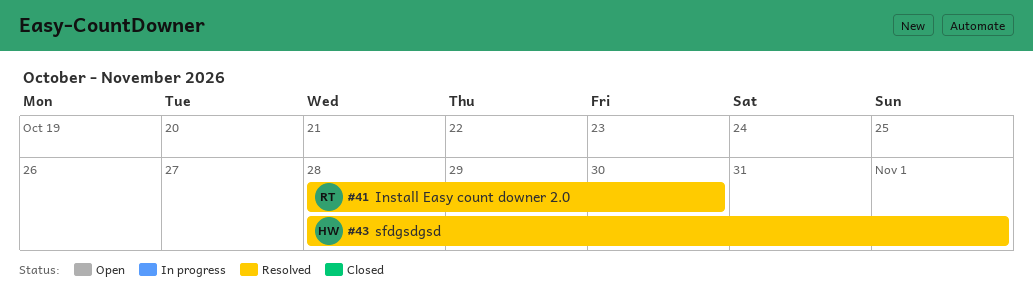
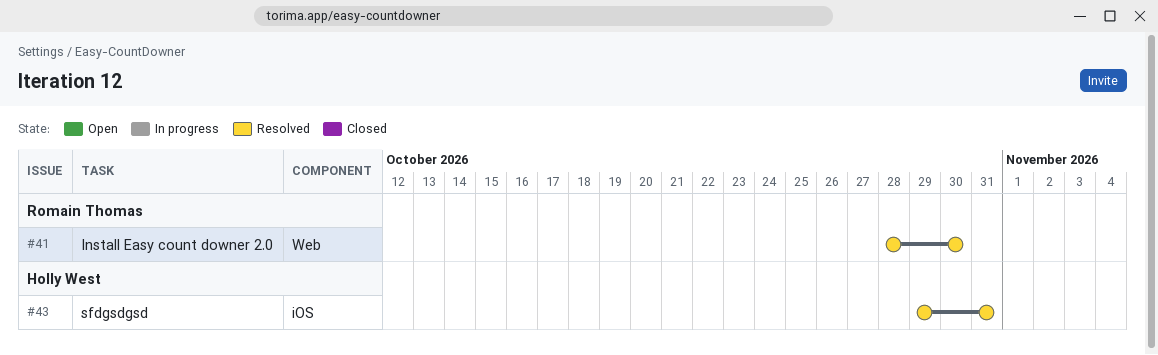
#43, start: Oct 28 -> Oct 29
#43, due: Nov 1 -> Oct 31

